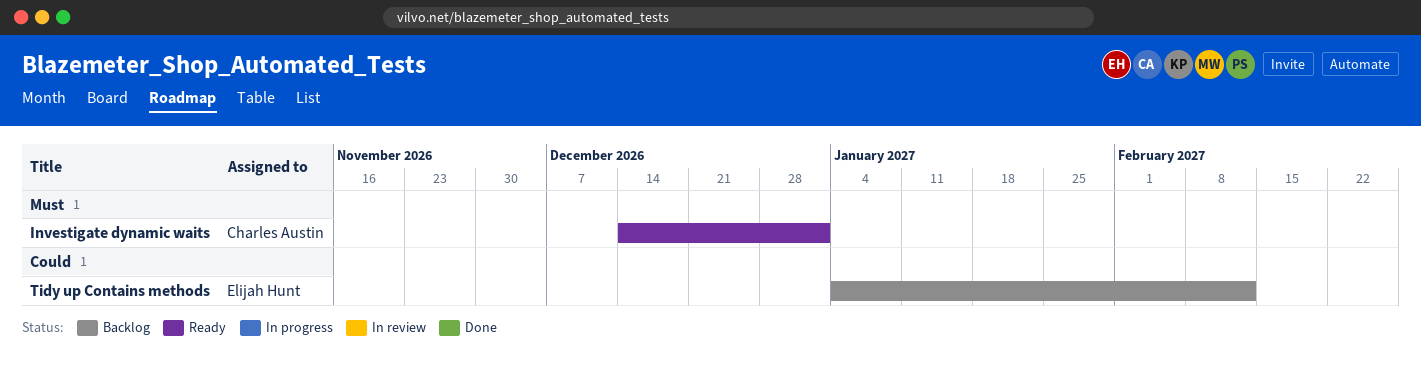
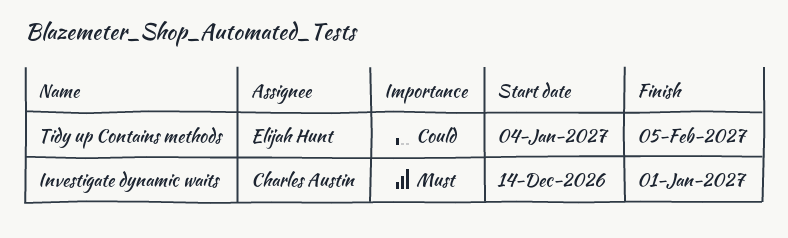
Tidy up Contains methods, due: Feb 12 -> Feb 5

